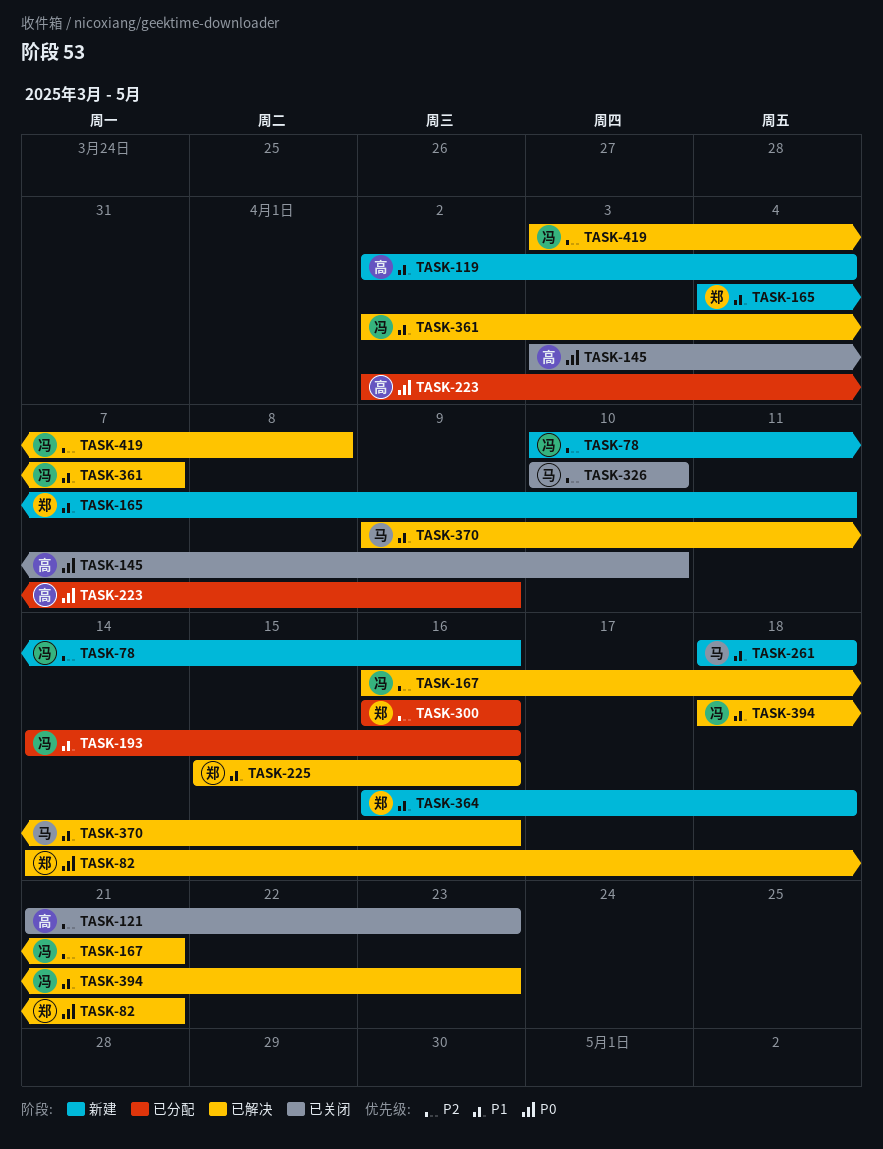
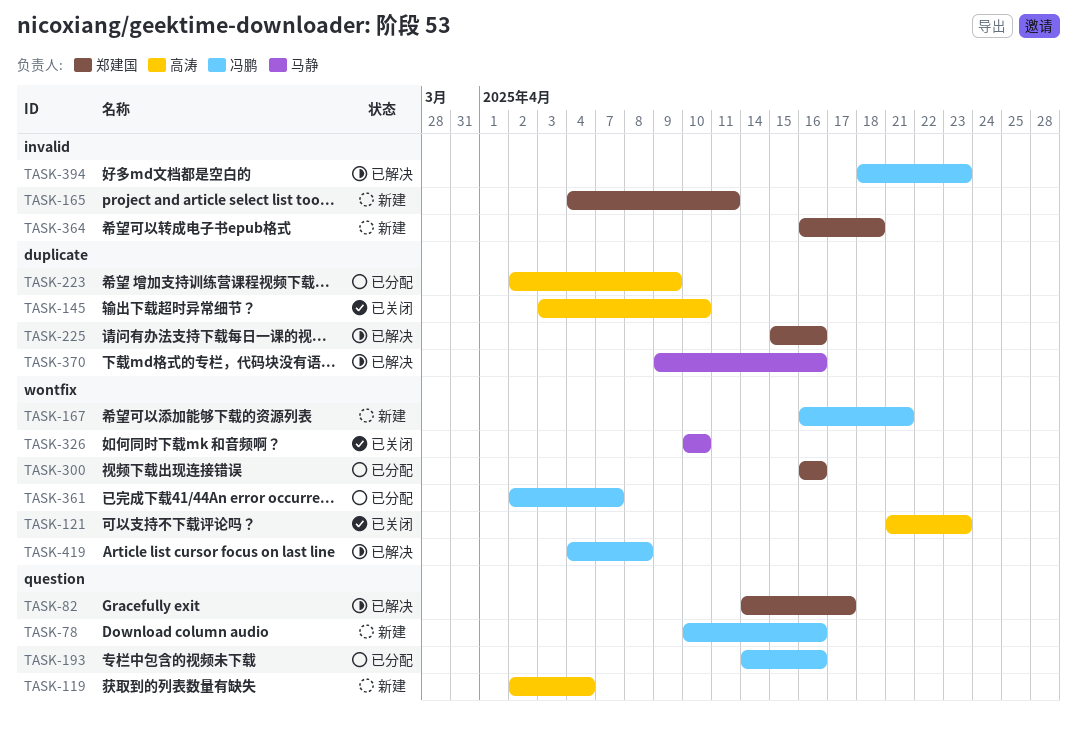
TASK-82, due: Apr 21 -> Apr 17
TASK-167, status: 已解决 -> 新建
TASK-261: present -> none
TASK-361, status: 已解决 -> 已分配
TASK-419, start: Apr 3 -> Apr 4

